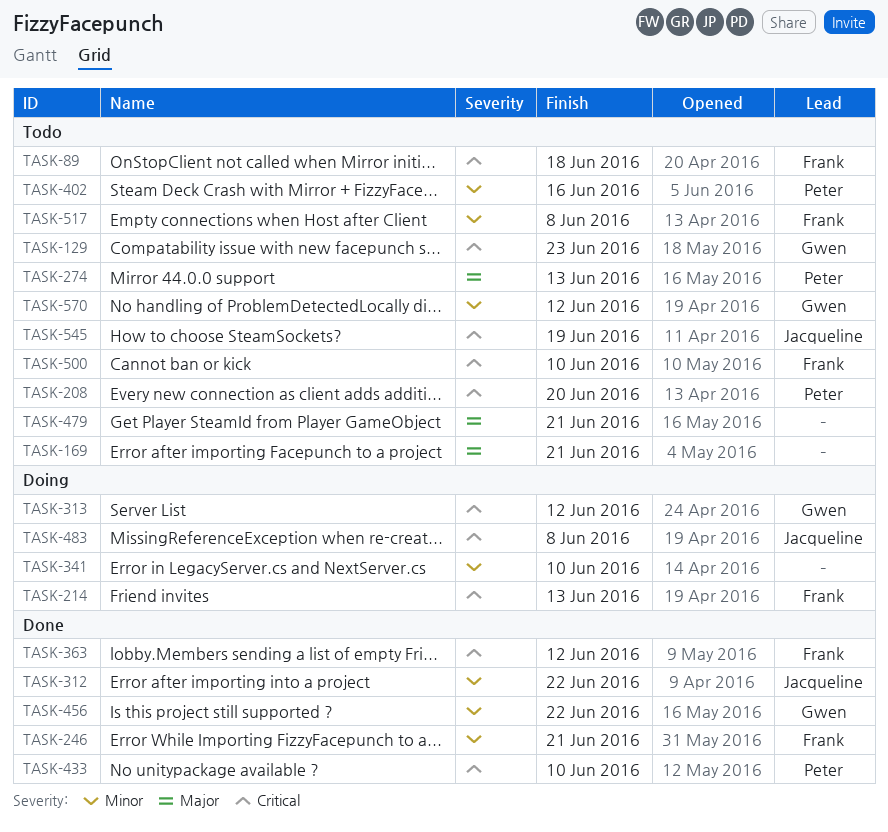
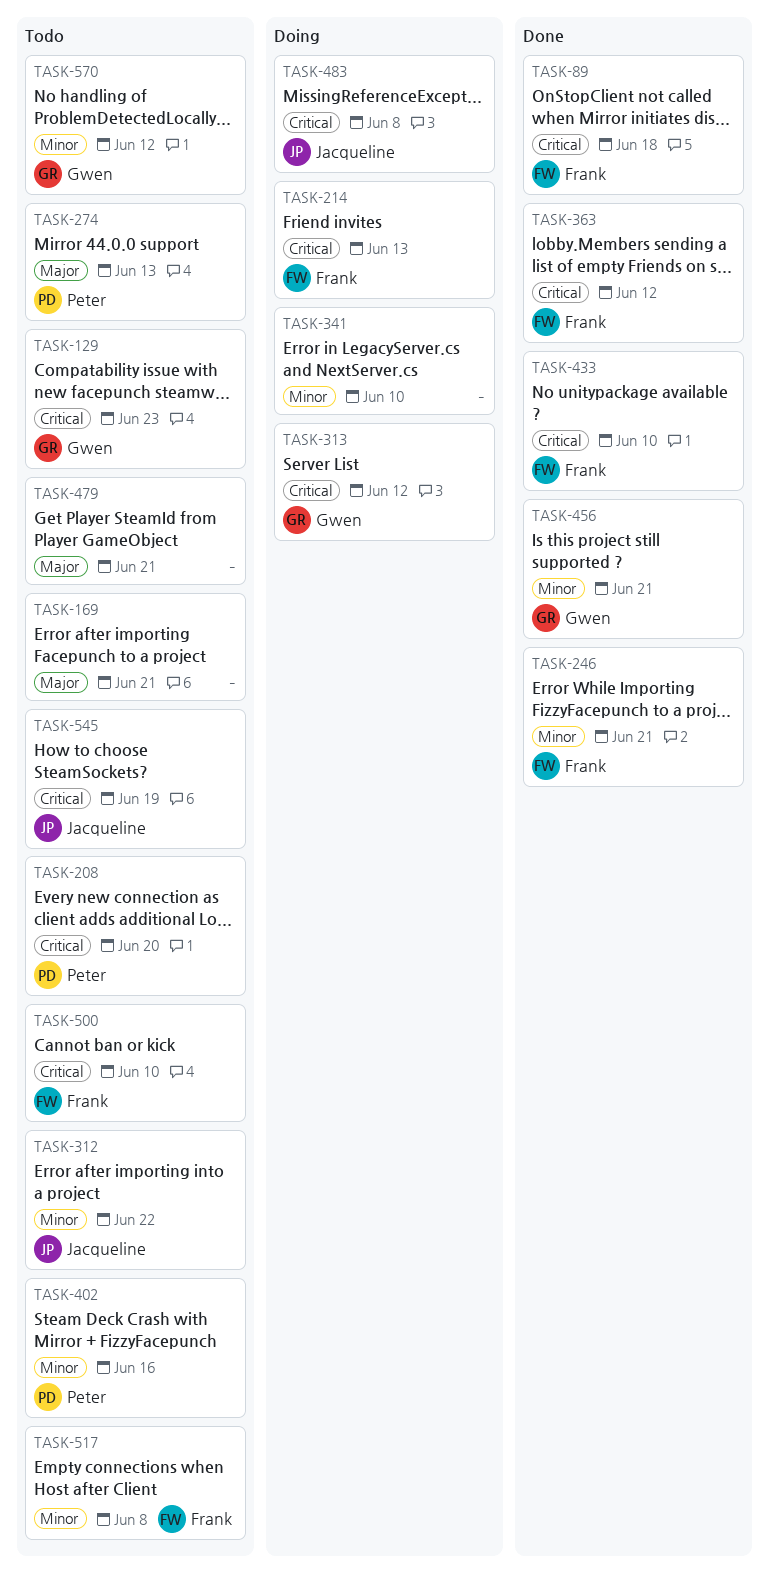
TASK-89, status: Todo -> Done
TASK-312, status: Done -> Todo
TASK-433, owner: Peter -> Frank
TASK-456, due: Jun 22 -> Jun 21

